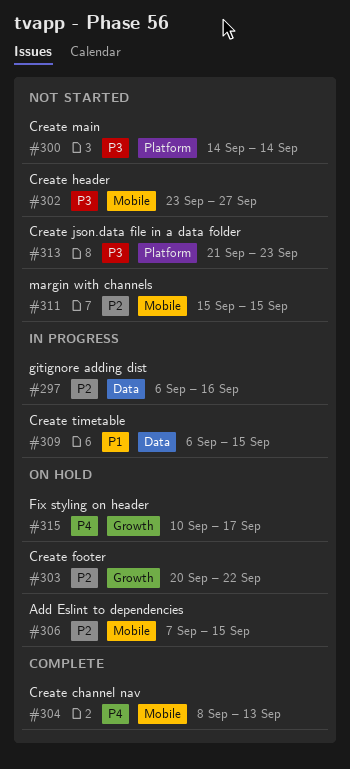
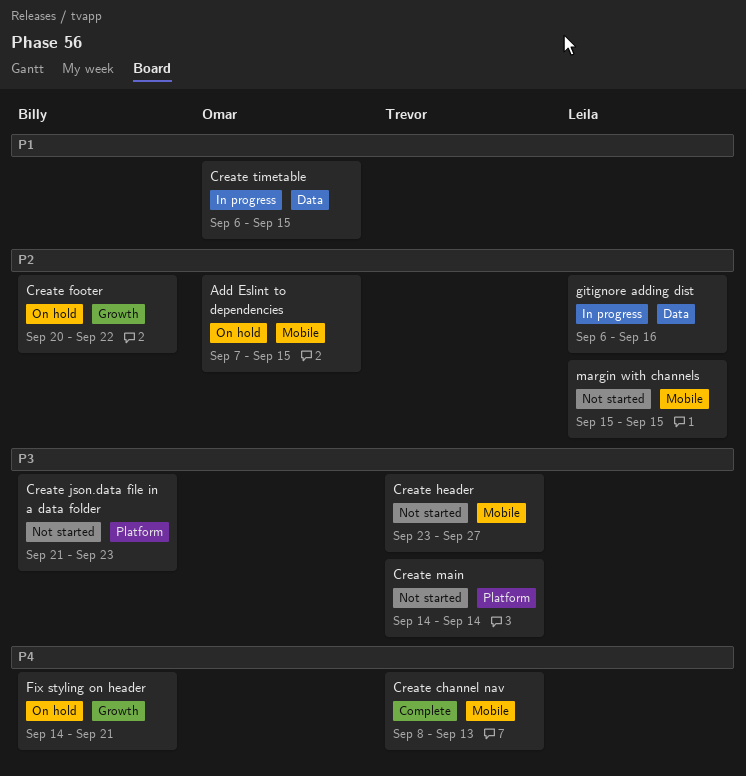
Fix styling on header, start: Sep 10 -> Sep 14
Fix styling on header, due: Sep 17 -> Sep 21

